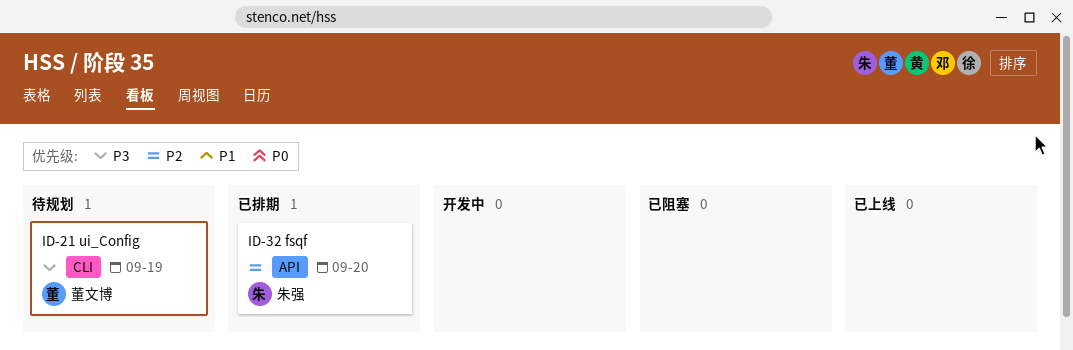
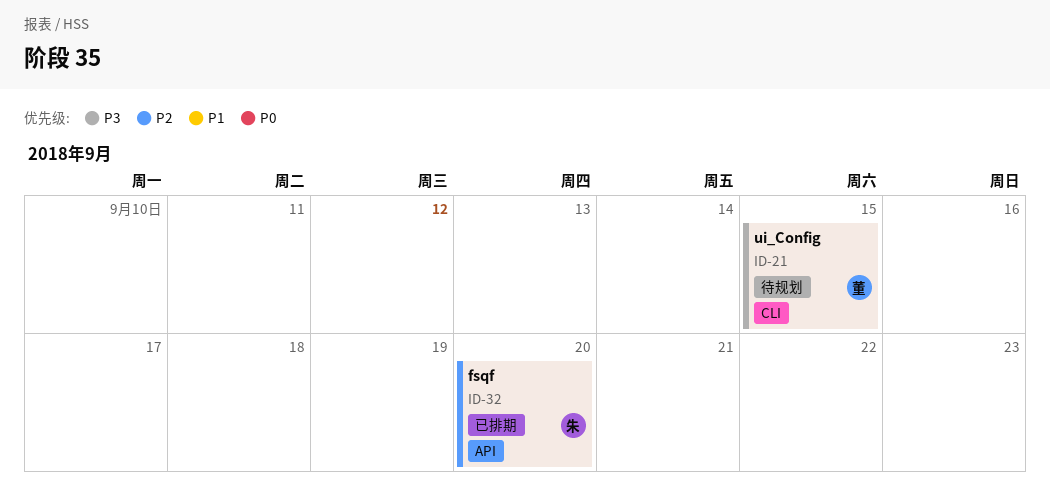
ID-21, due: Sep 19 -> Sep 15

